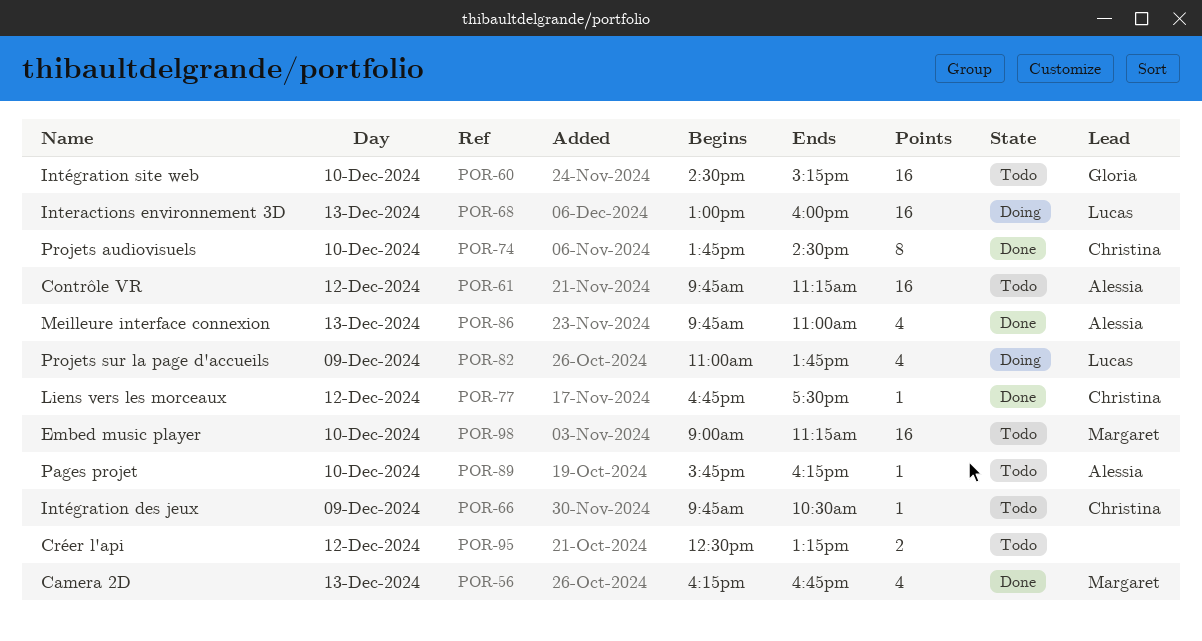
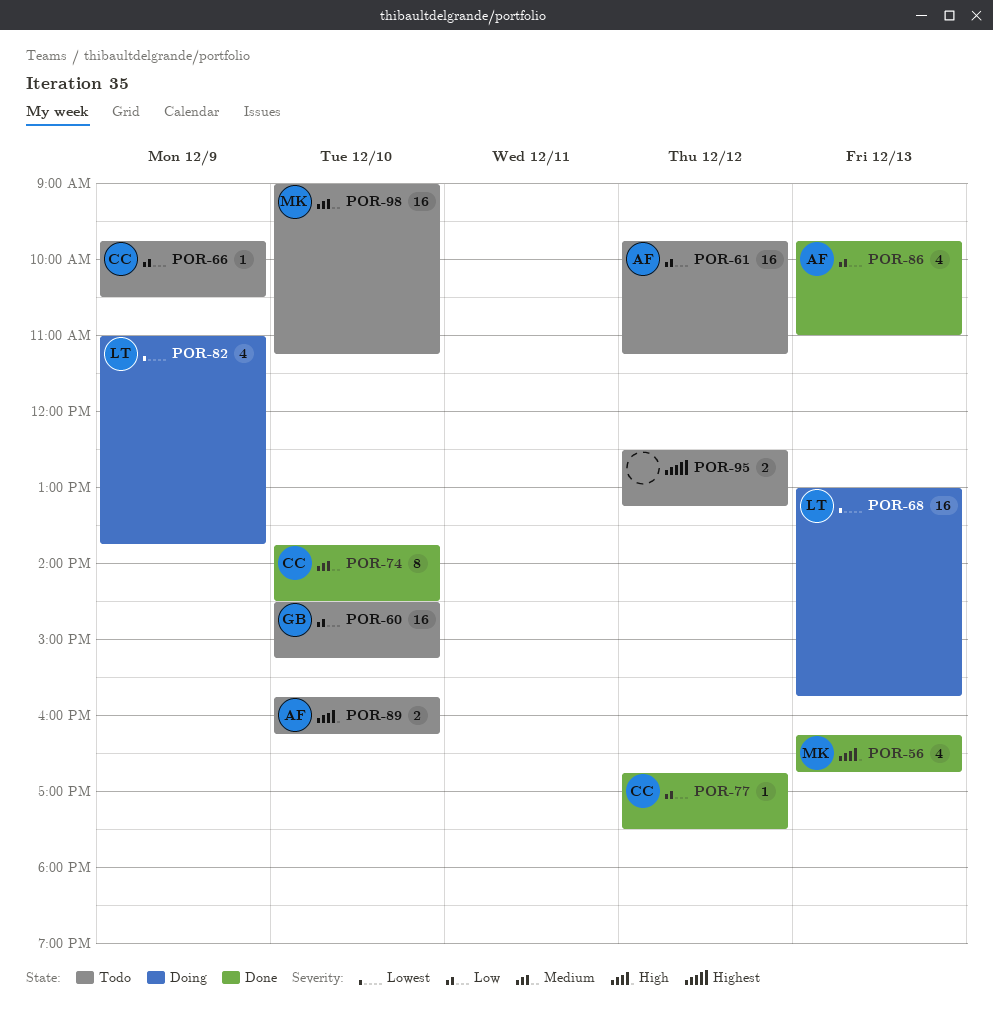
POR-68, ends: 16:00 -> 15:45
POR-89, estimate: 1 -> 2

